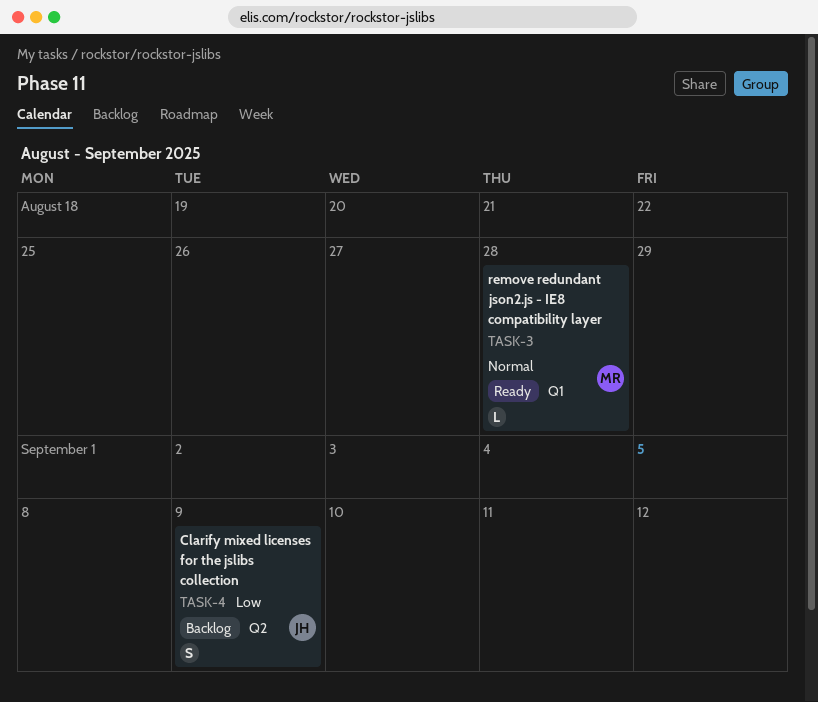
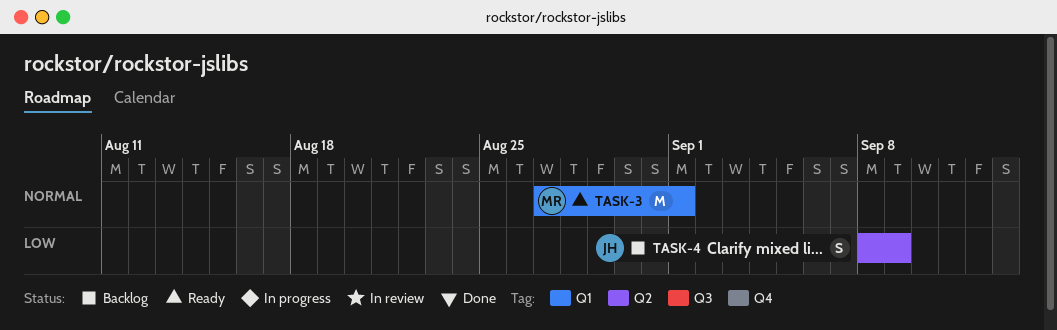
TASK-3, estimate: L -> M
TASK-3, due: Aug 28 -> Sep 1

